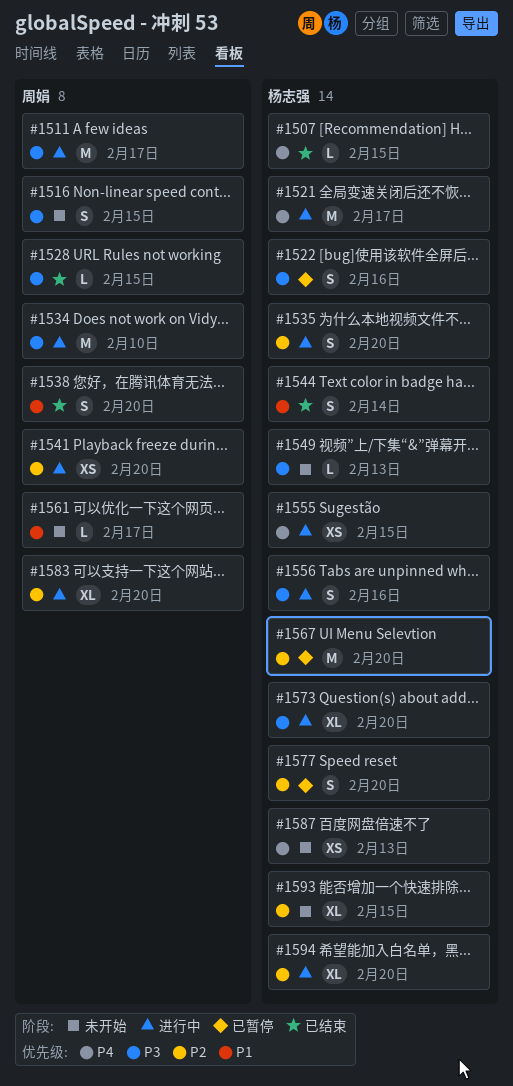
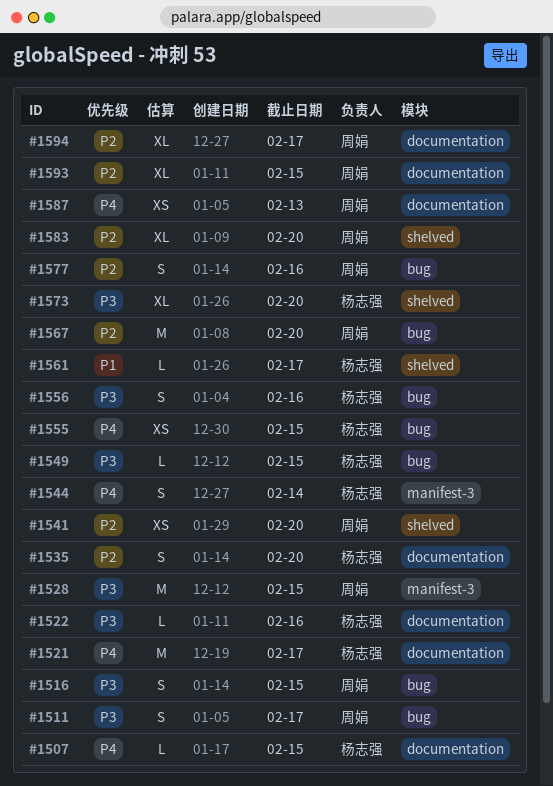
#1511, estimate: M -> S
#1522, estimate: S -> L
#1528, estimate: L -> M
#1534: present -> none
#1538: present -> none
#1544, priority: P1 -> P4
#1549, due: Feb 13 -> Feb 15
#1561, owner: 周娟 -> 杨志强
#1567, owner: 杨志强 -> 周娟
#1577, owner: 杨志强 -> 周娟
#1577, due: Feb 20 -> Feb 16
#1587, owner: 杨志强 -> 周娟
#1593, owner: 杨志强 -> 周娟
#1594, owner: 杨志强 -> 周娟
#1594, due: Feb 20 -> Feb 17

